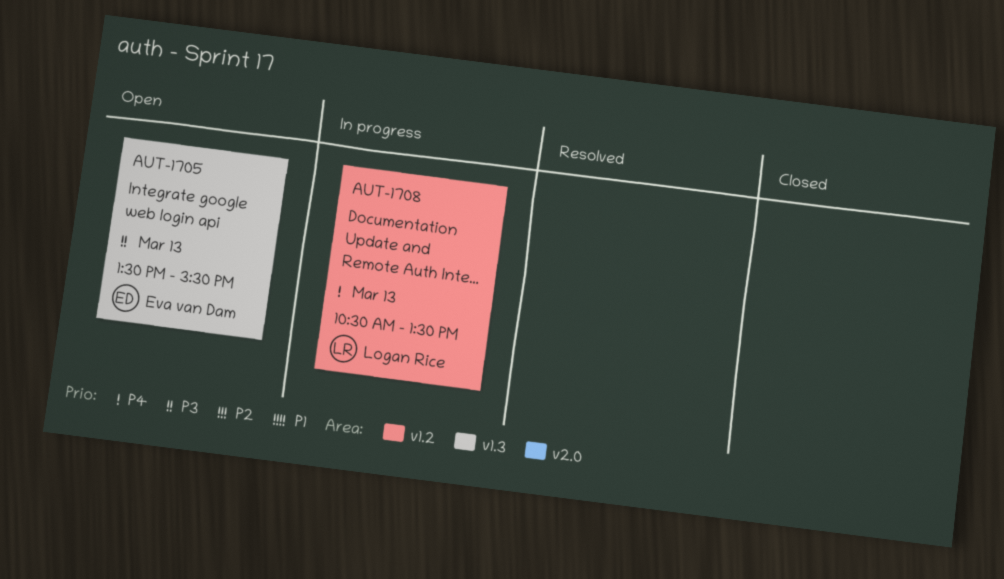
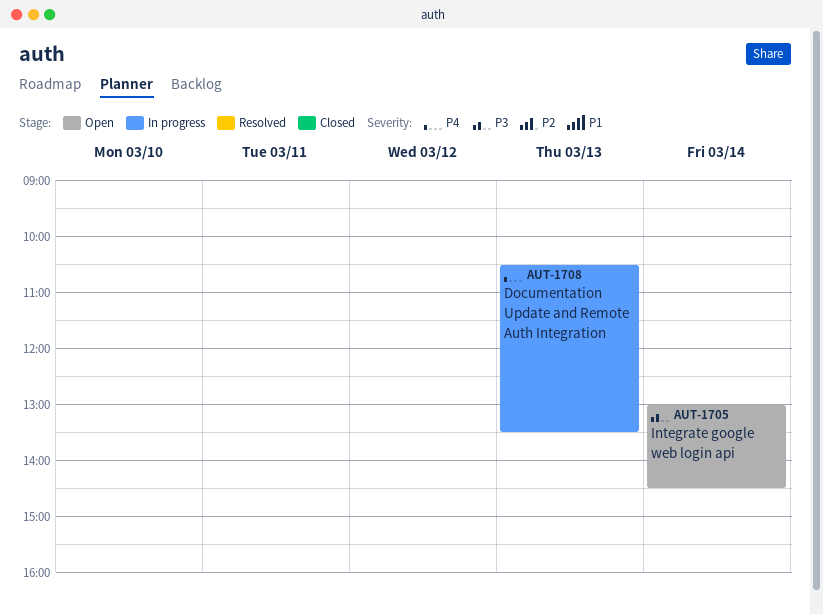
AUT-1705, day: Mar 13 -> Mar 14
AUT-1705, begins: 13:30 -> 13:00
AUT-1705, ends: 15:30 -> 14:30

